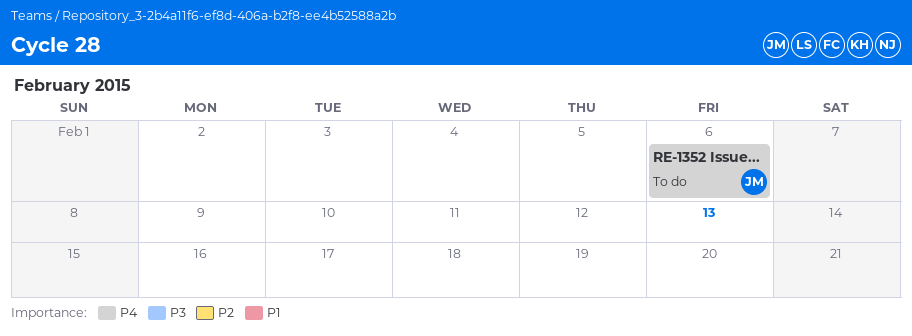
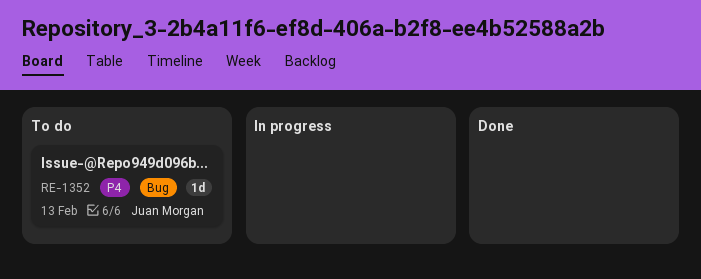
RE-1352, due: Feb 6 -> Feb 13

